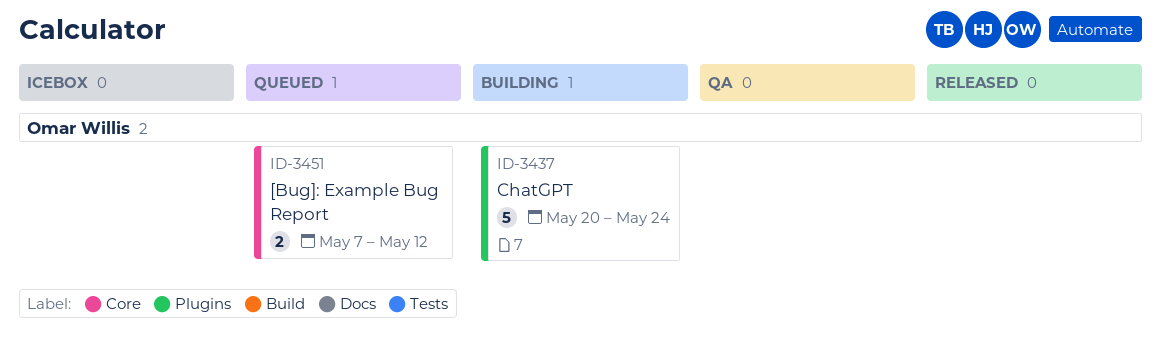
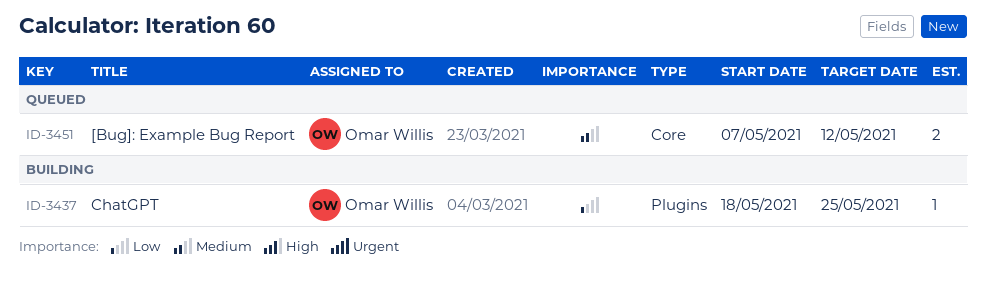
ID-3437, estimate: 5 -> 1
ID-3437, start: May 20 -> May 18
ID-3437, due: May 24 -> May 25

